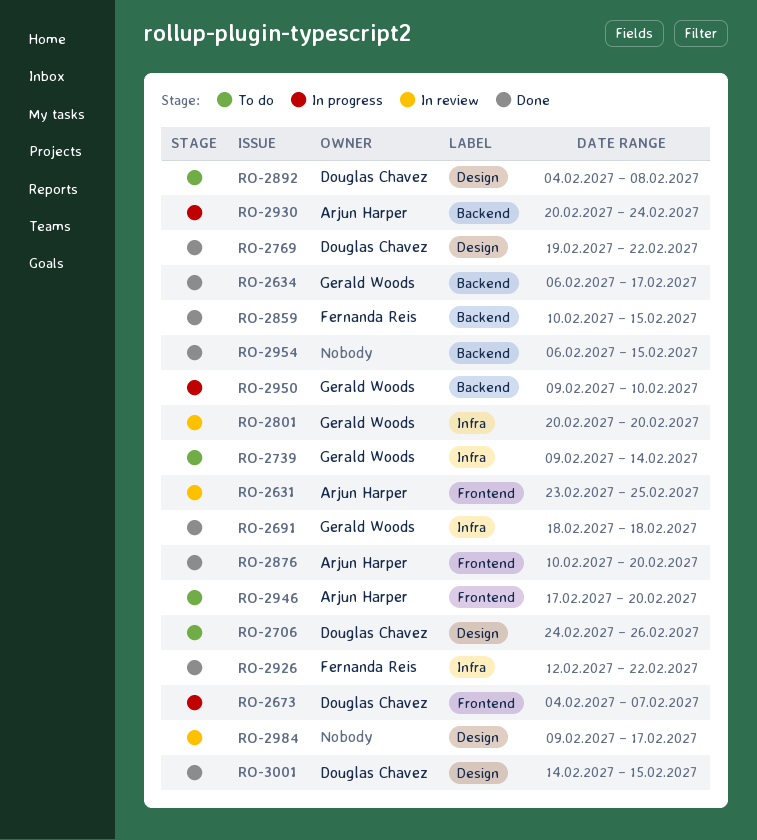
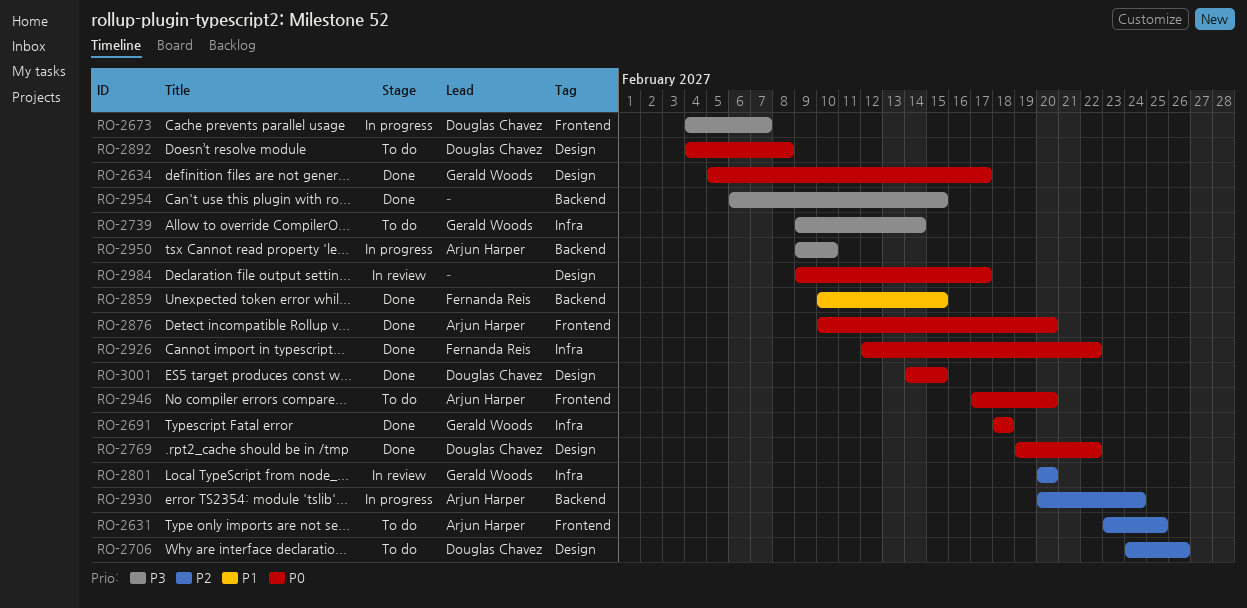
RO-2631, status: In review -> To do
RO-2634, label: Backend -> Design
RO-2634, start: Feb 6 -> Feb 5
RO-2950, owner: Gerald Woods -> Arjun Harper

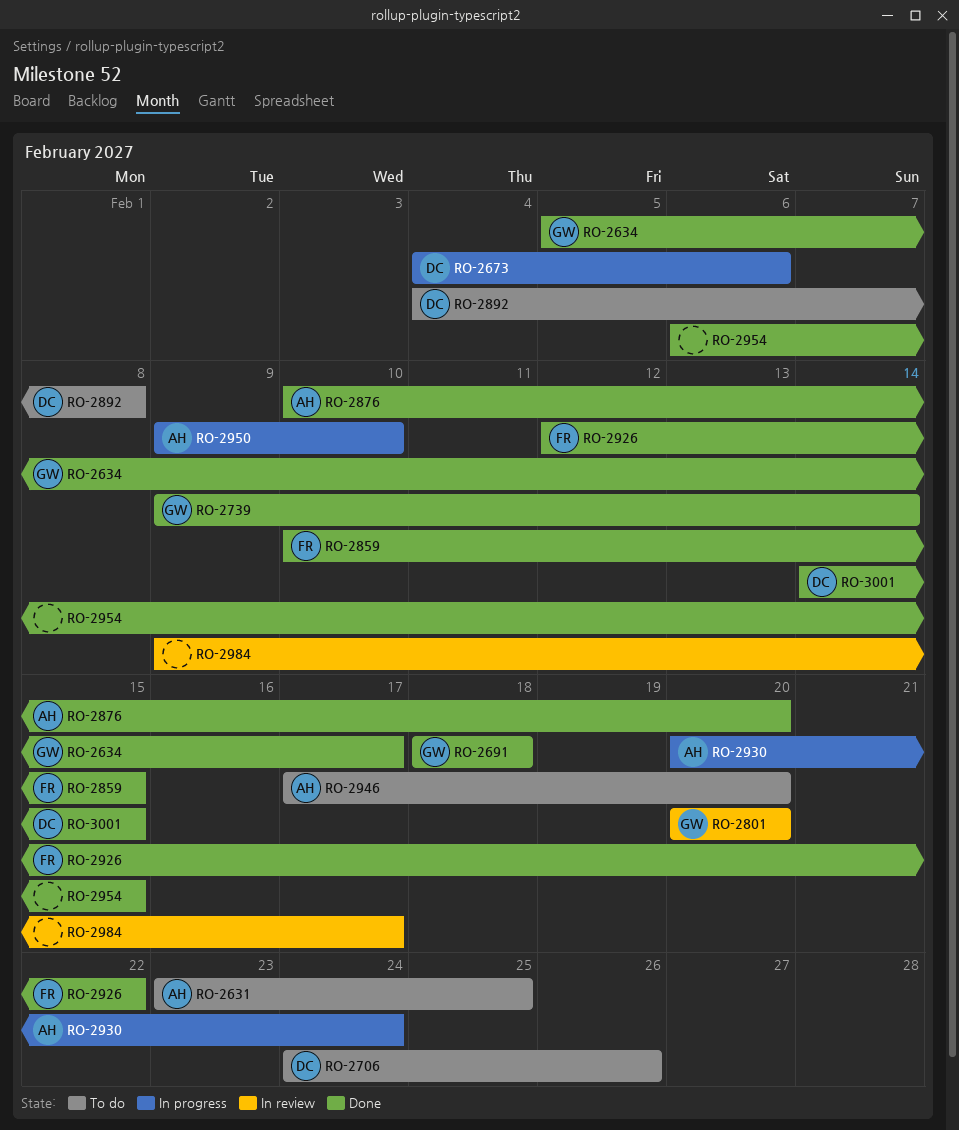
RO-2673, due: Feb 7 -> Feb 6
RO-2739, status: To do -> Done
RO-2769: present -> none

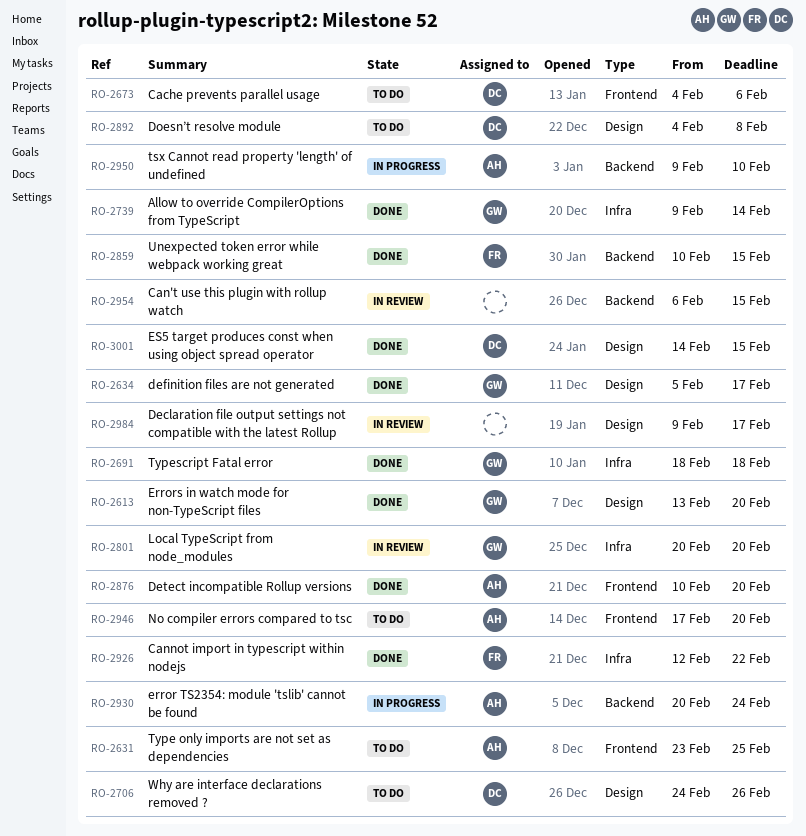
RO-2613: none -> present
RO-2673, status: In progress -> To do
RO-2954, status: Done -> In review

